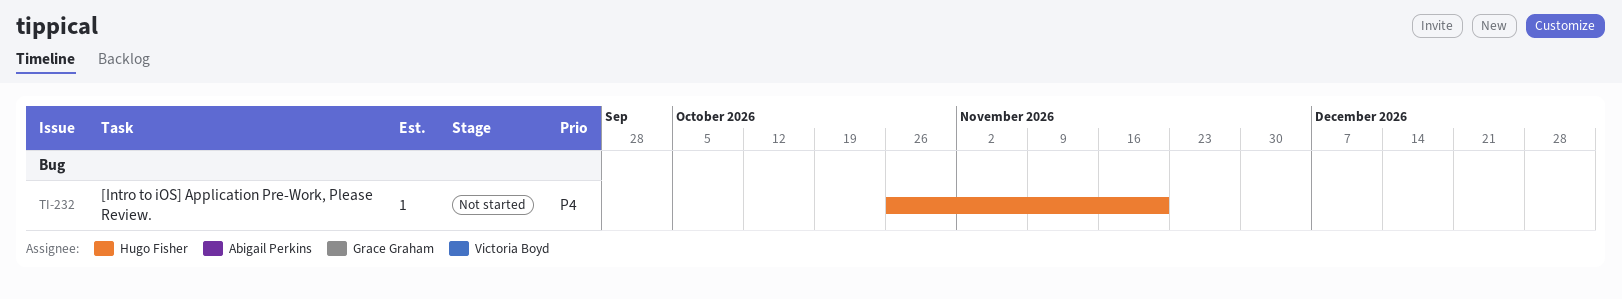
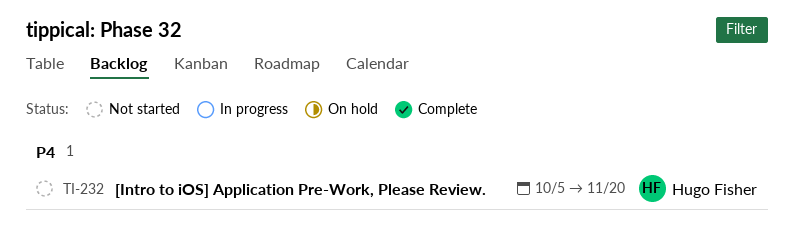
TI-232, start: Oct 26 -> Oct 5

